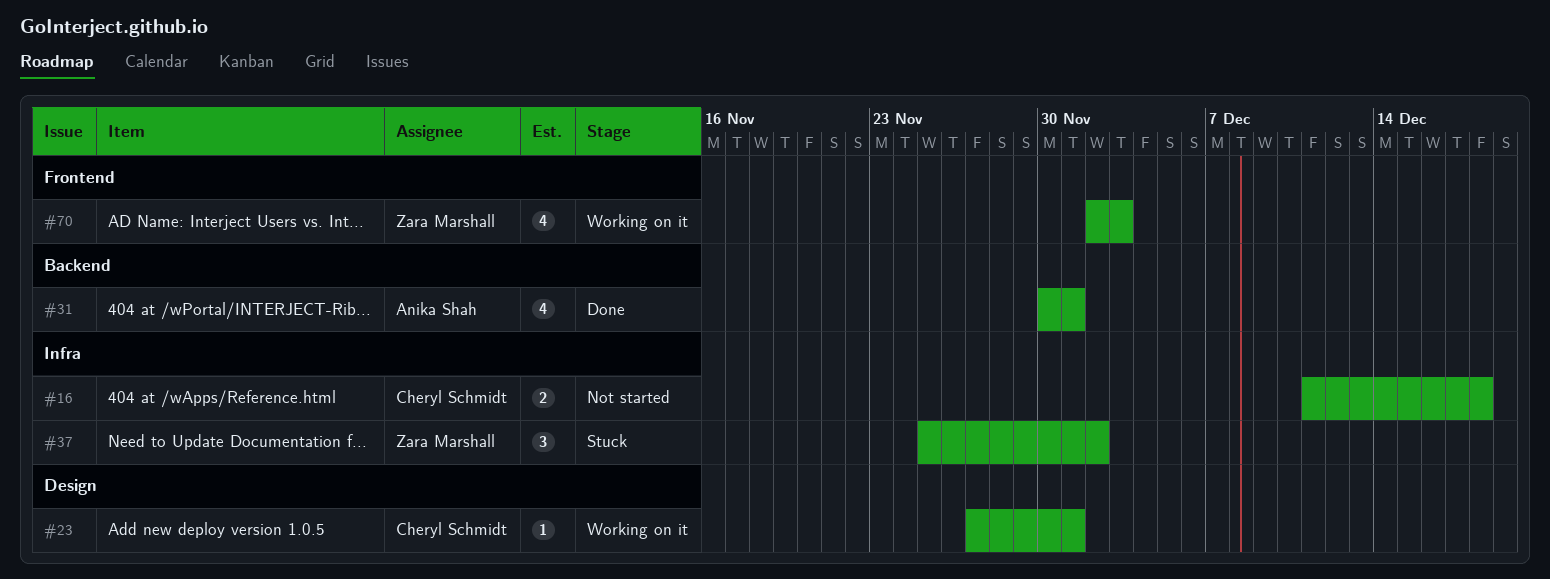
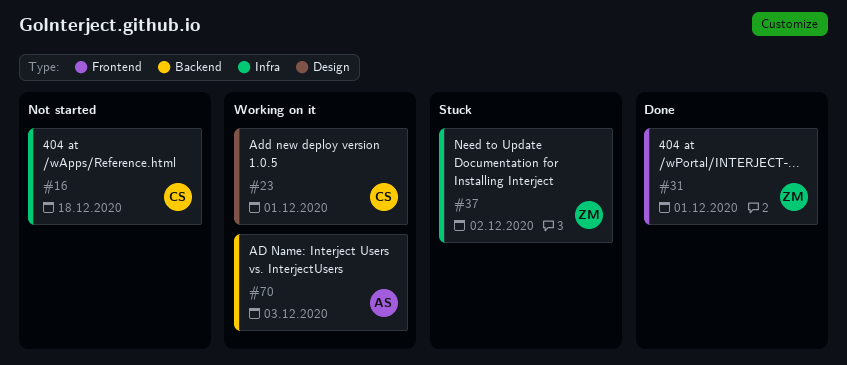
#31, owner: Anika Shah -> Zara Marshall
#31, label: Backend -> Frontend
#70, owner: Zara Marshall -> Anika Shah
#70, label: Frontend -> Backend

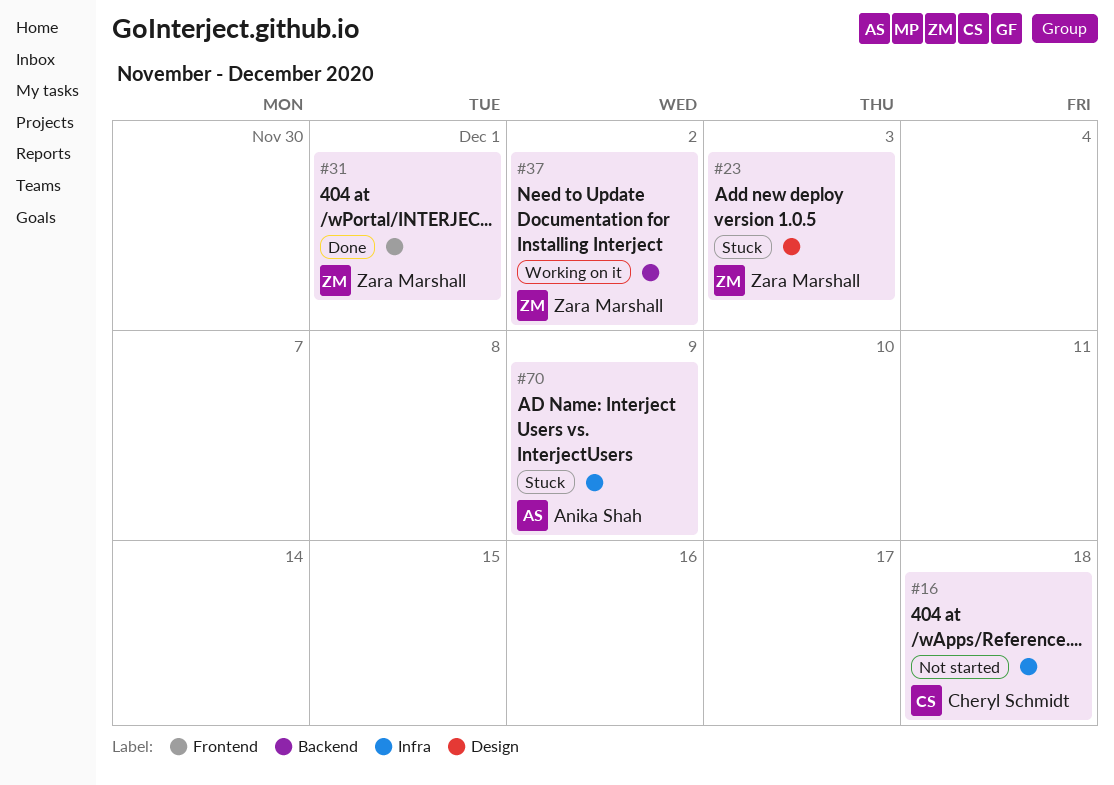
#23, status: Working on it -> Stuck
#23, owner: Cheryl Schmidt -> Zara Marshall
#23, due: Dec 1 -> Dec 3
#37, status: Stuck -> Working on it
#37, label: Infra -> Backend
#70, status: Working on it -> Stuck
#70, label: Backend -> Infra
#70, due: Dec 3 -> Dec 9

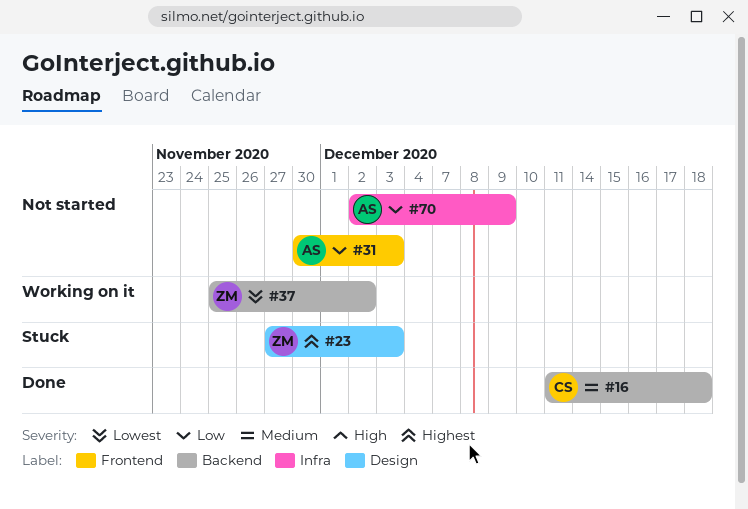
#16, status: Not started -> Done
#16, label: Infra -> Backend
#31, status: Done -> Not started
#31, owner: Zara Marshall -> Anika Shah
#31, due: Dec 1 -> Dec 3
#70, status: Stuck -> Not started

